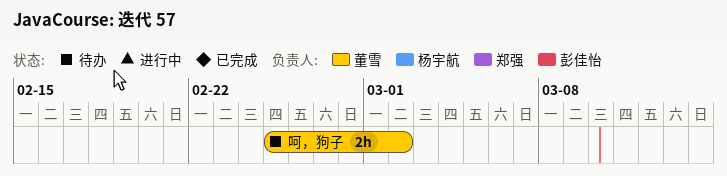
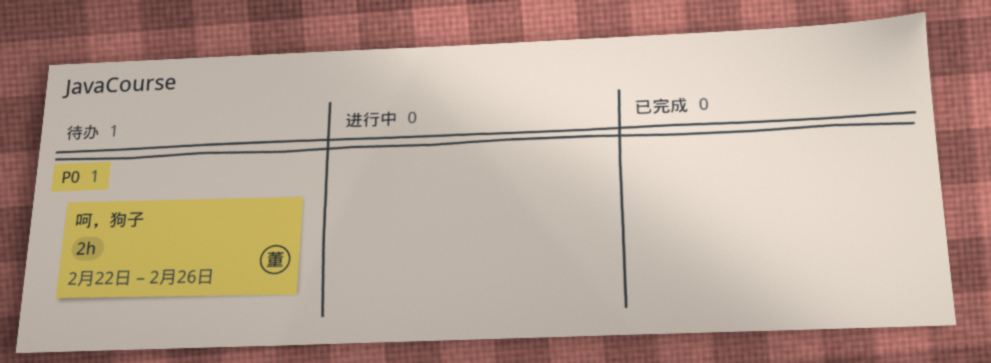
呵，狗子, start: Feb 25 -> Feb 22
呵，狗子, due: Mar 2 -> Feb 26

